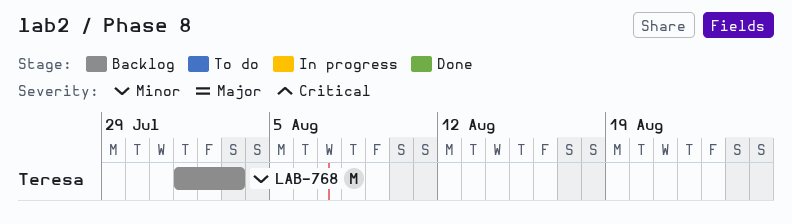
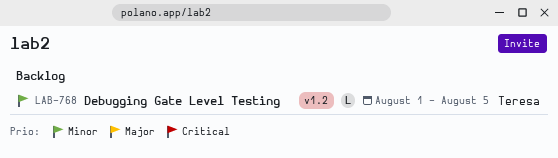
LAB-768, estimate: M -> L
LAB-768, due: Aug 3 -> Aug 5

